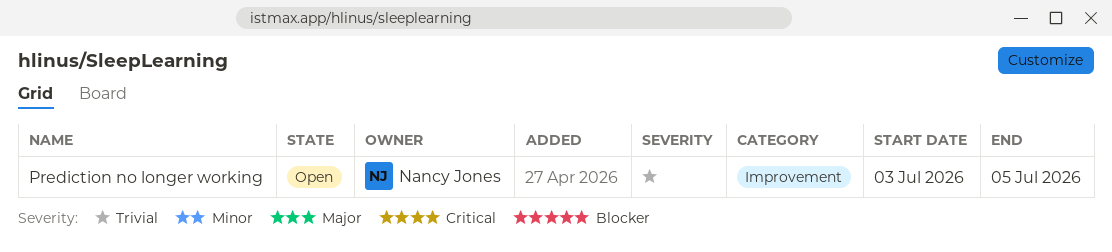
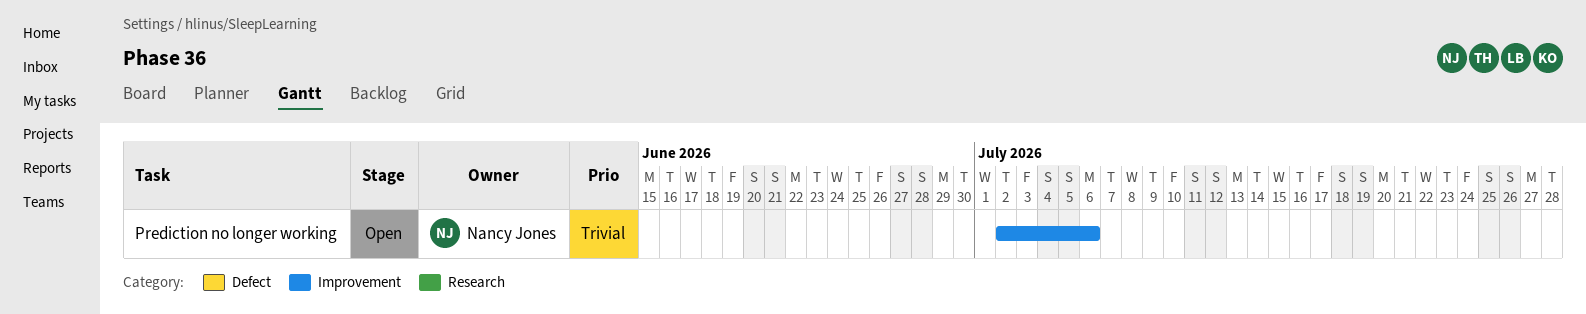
Prediction no longer working, start: Jul 3 -> Jul 2
Prediction no longer working, due: Jul 5 -> Jul 6

